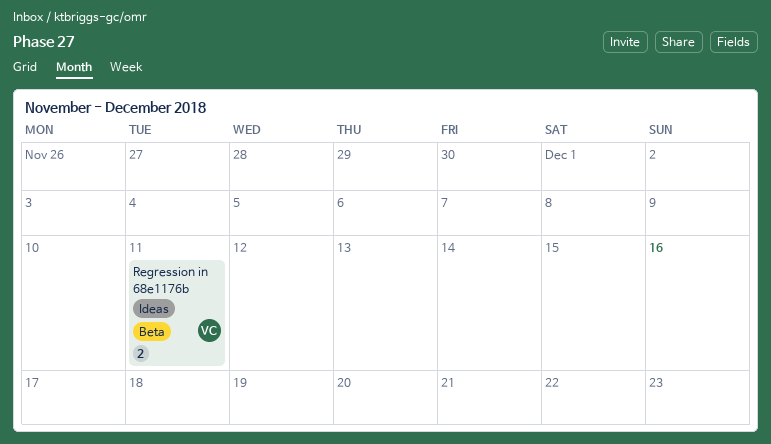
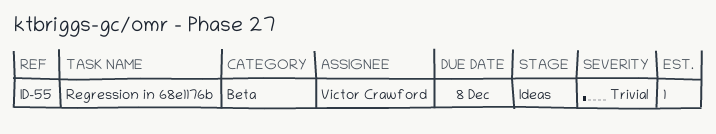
Regression in 68e1176b, estimate: 2 -> 1
Regression in 68e1176b, due: Dec 11 -> Dec 8

